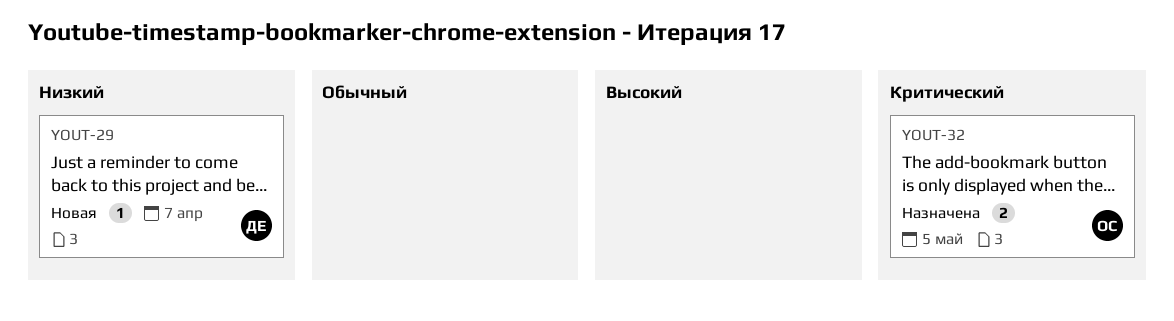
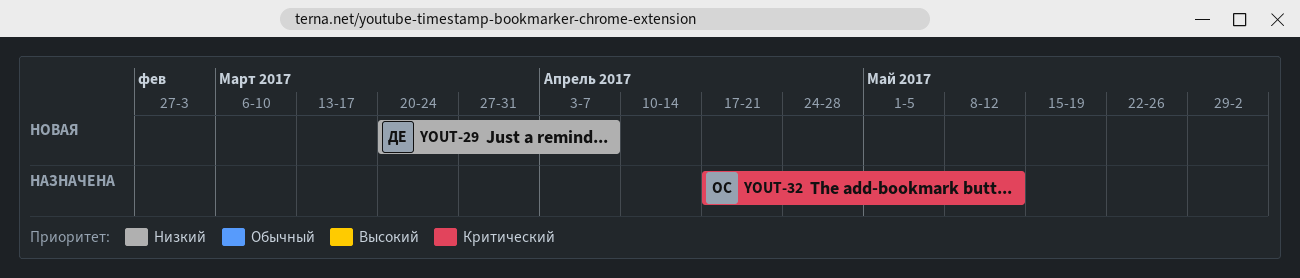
YOUT-32, due: May 5 -> May 12

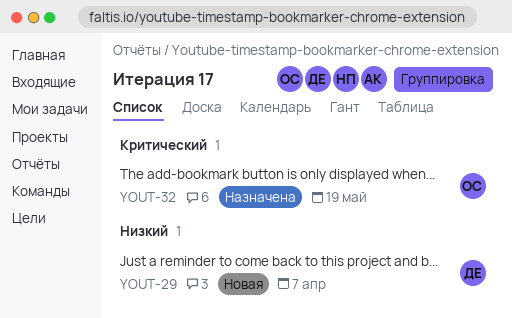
YOUT-32, due: May 12 -> May 19

